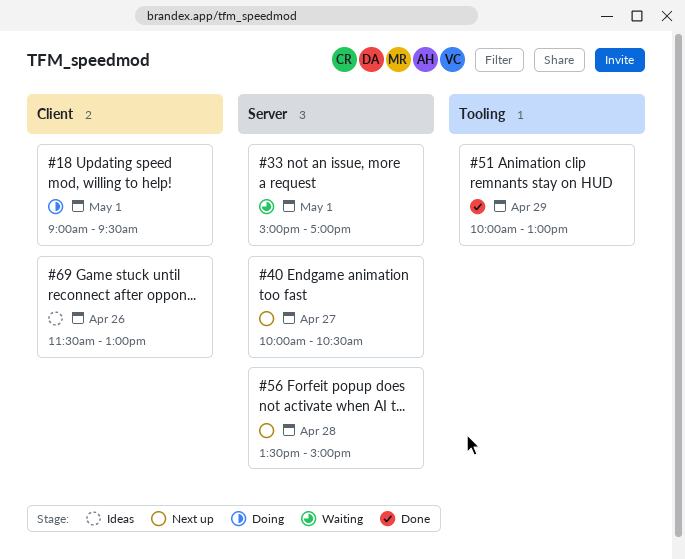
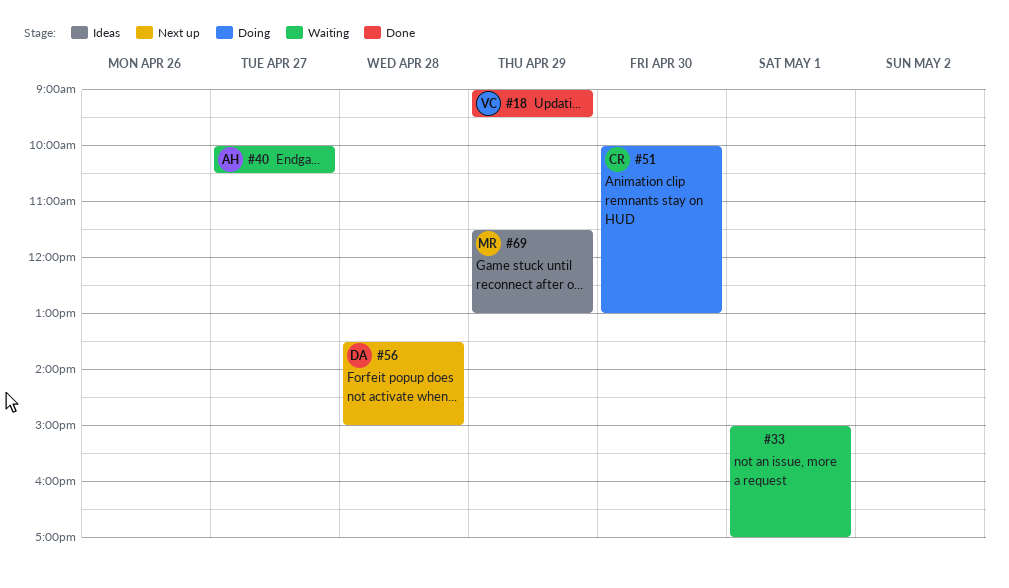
#18, status: Doing -> Done
#18, day: May 1 -> Apr 29
#40, status: Next up -> Waiting
#51, status: Done -> Doing
#51, day: Apr 29 -> Apr 30
#69, day: Apr 26 -> Apr 29

